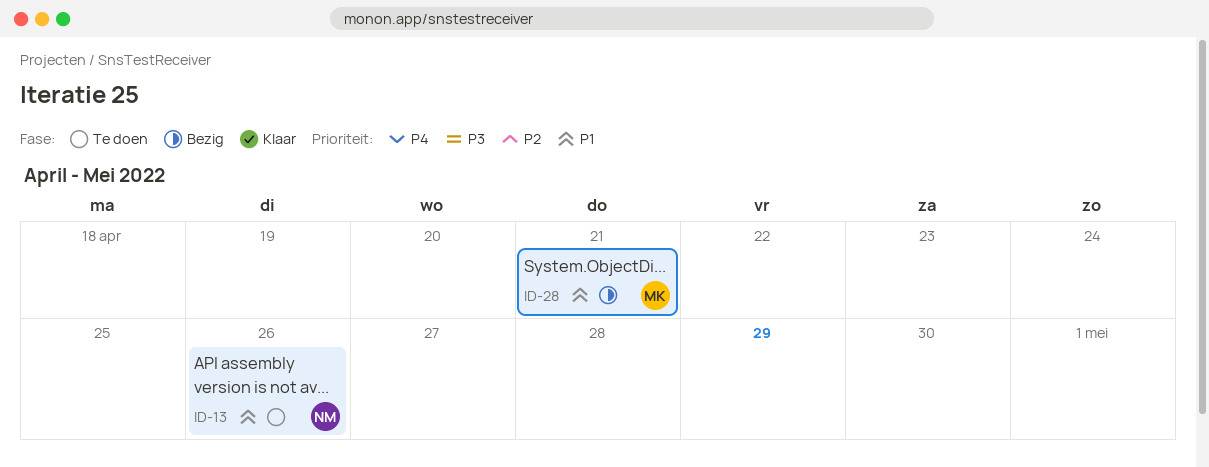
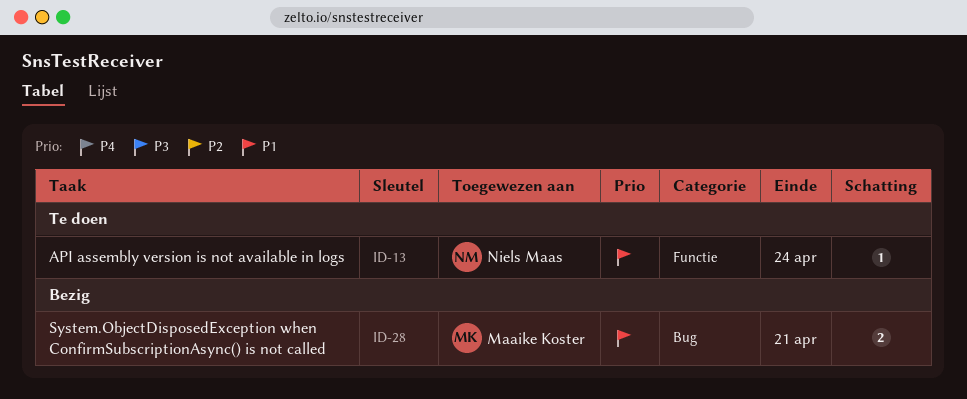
ID-13, due: Apr 26 -> Apr 24

